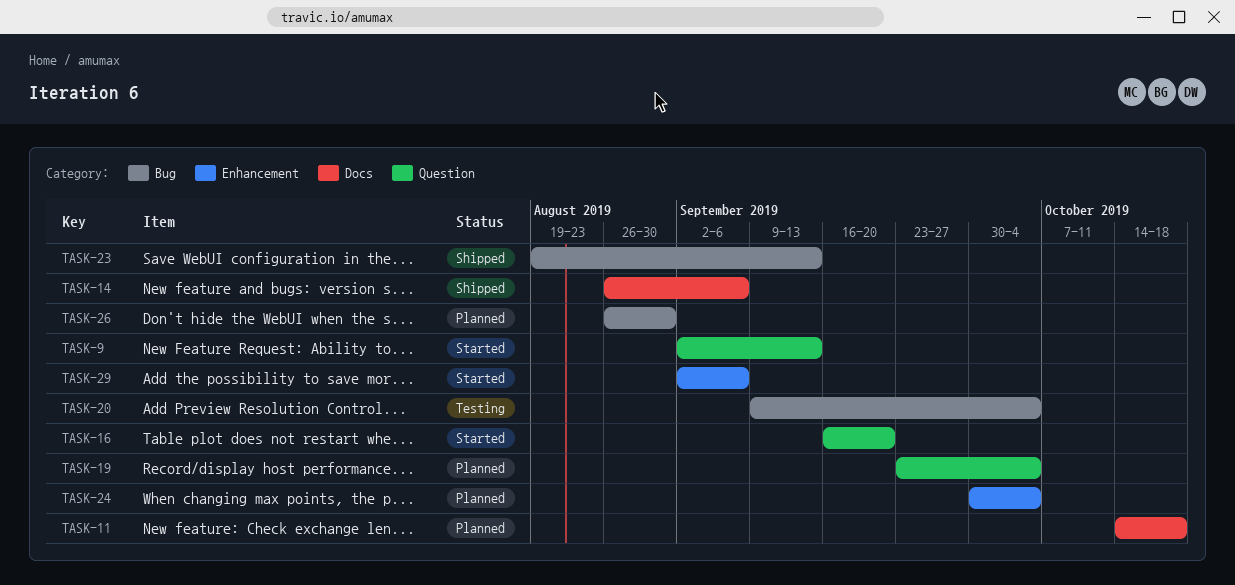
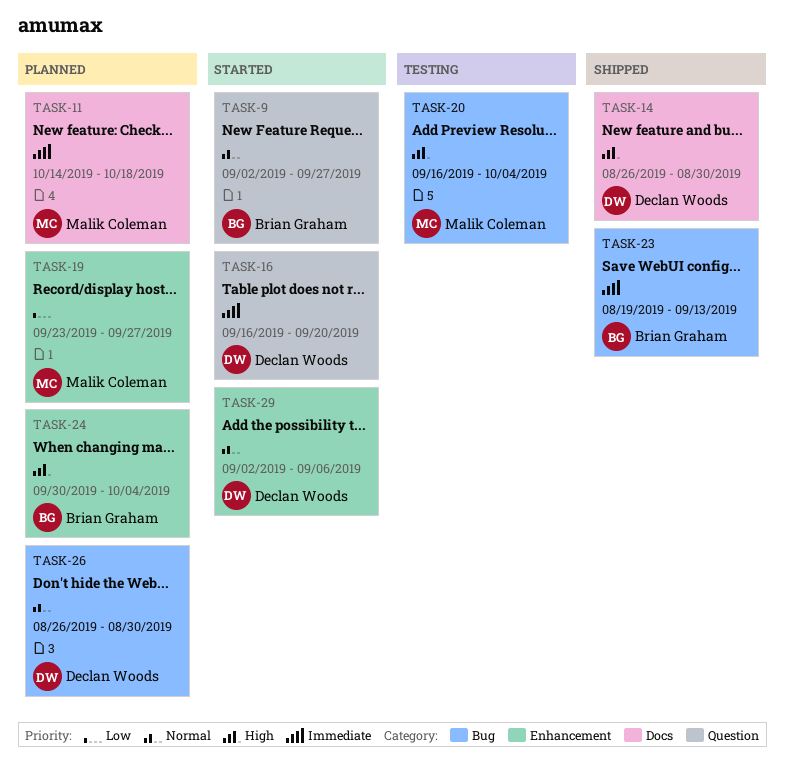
TASK-9, due: Sep 13 -> Sep 27
TASK-14, due: Sep 6 -> Aug 30
TASK-19, label: Question -> Enhancement
TASK-19, due: Oct 4 -> Sep 27
TASK-20, start: Sep 9 -> Sep 16

